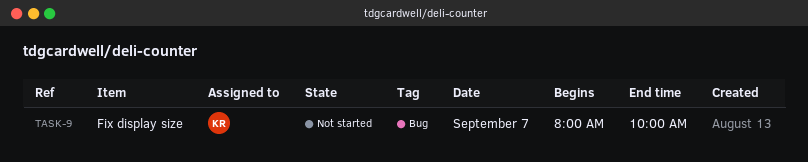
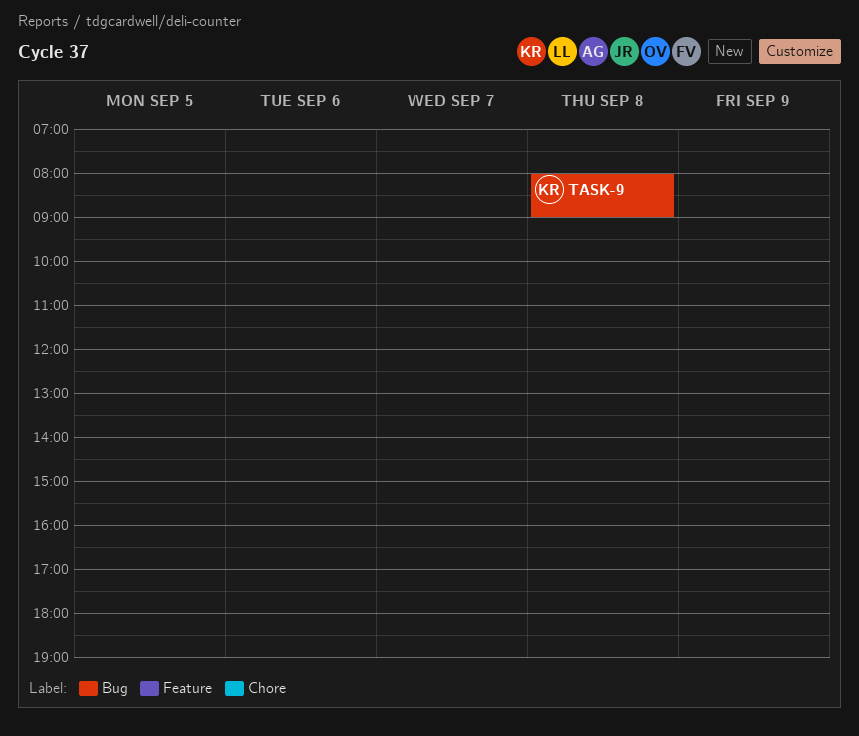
TASK-9, day: Sep 7 -> Sep 8
TASK-9, ends: 10:00 -> 09:00

